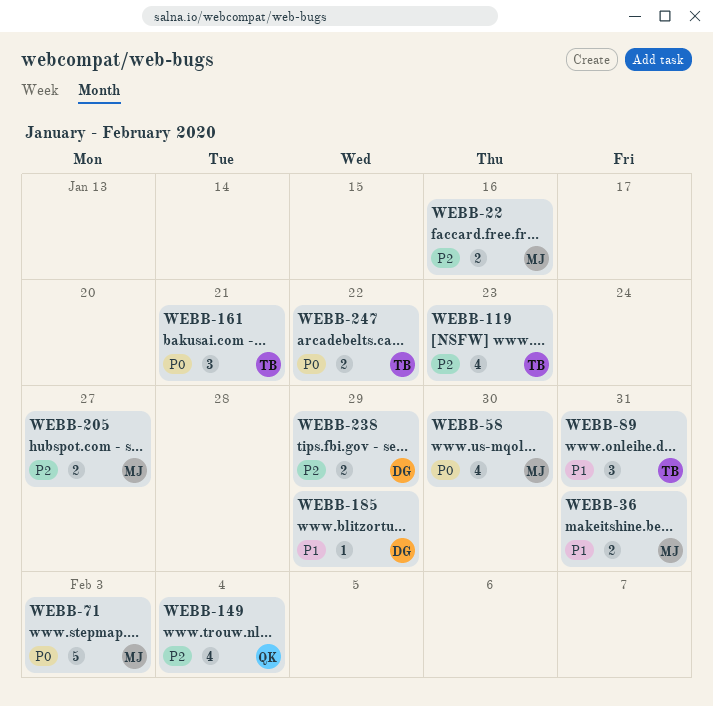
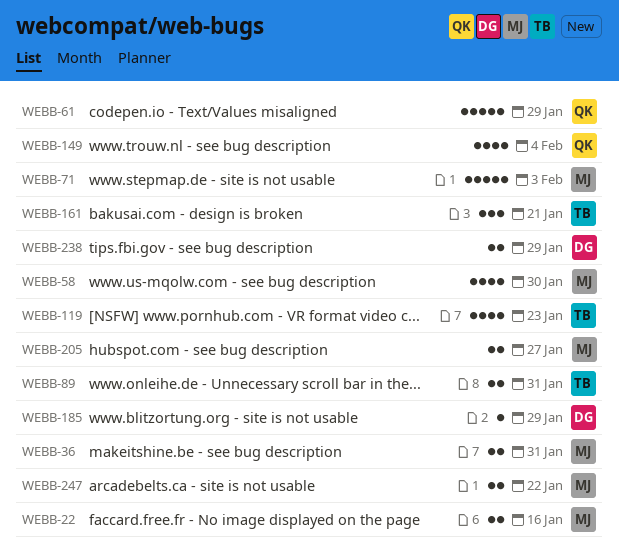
WEBB-61: none -> present
WEBB-89, estimate: 3 -> 2
WEBB-247, owner: TB -> MJ

